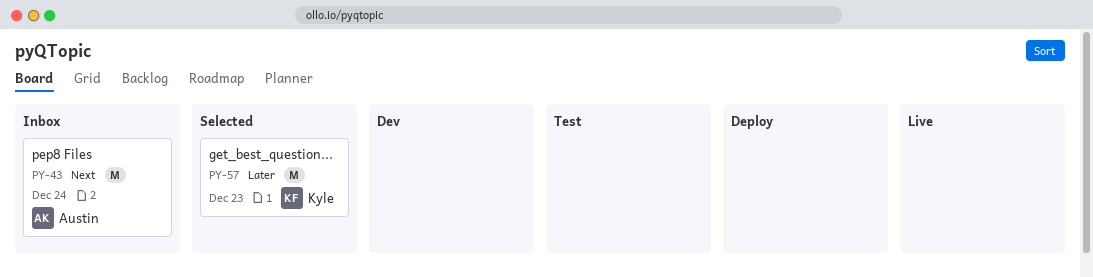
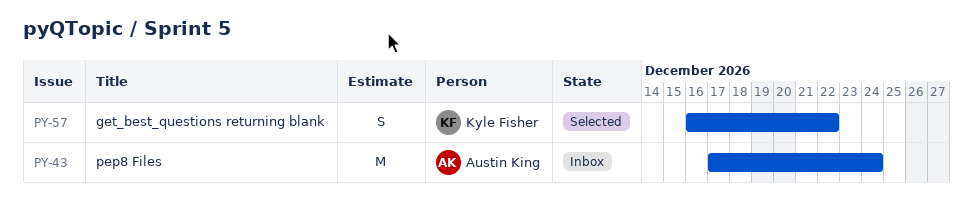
PY-57, estimate: M -> S
PY-57, due: Dec 23 -> Dec 22

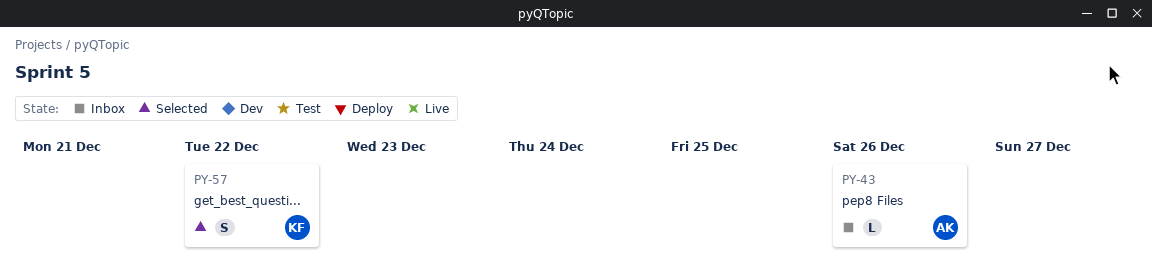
PY-43, estimate: M -> L
PY-43, due: Dec 24 -> Dec 26

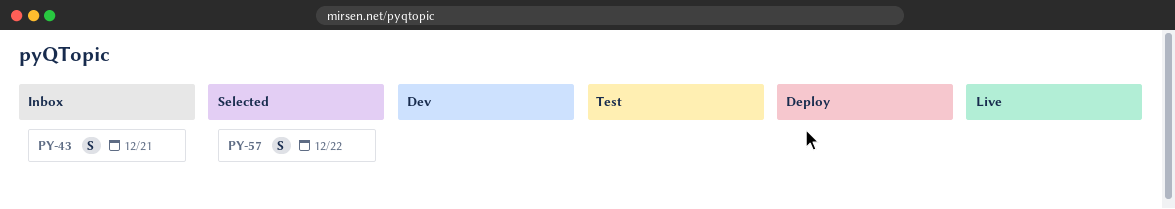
PY-43, estimate: L -> S
PY-43, due: Dec 26 -> Dec 21

